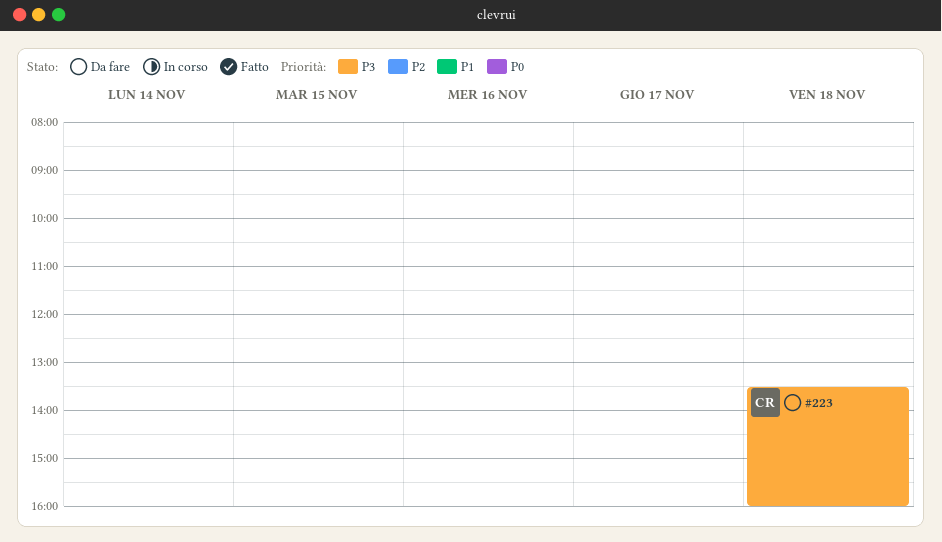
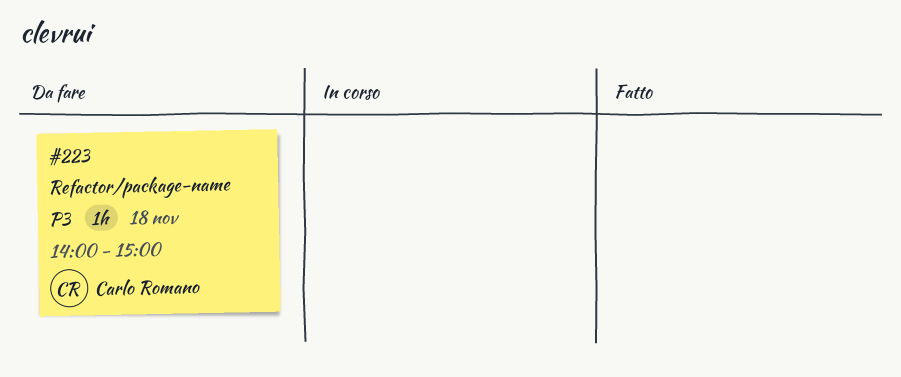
#223, begins: 13:30 -> 14:00
#223, ends: 16:00 -> 15:00

